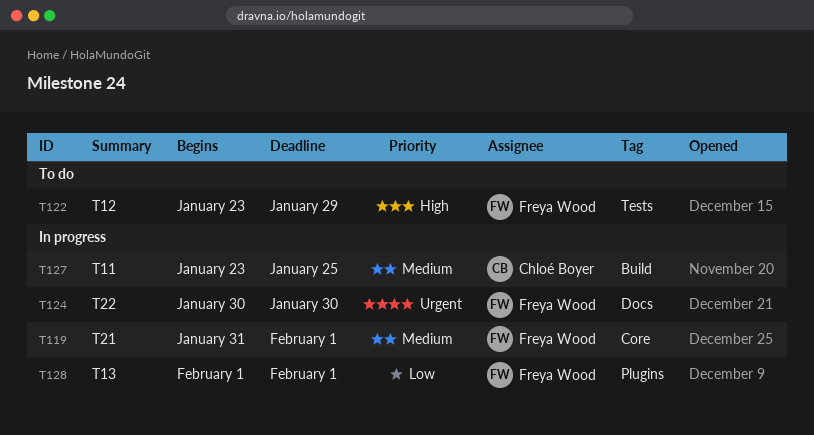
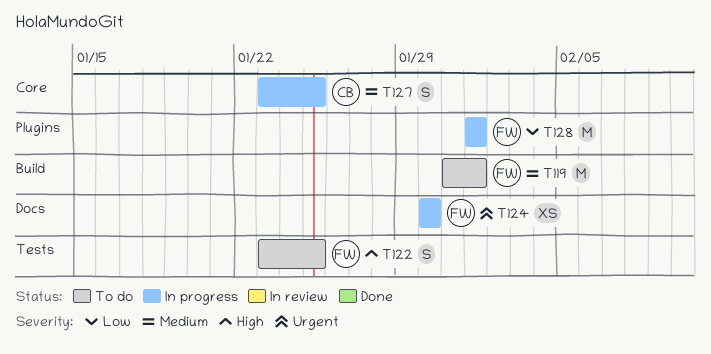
T119, status: In progress -> To do
T119, label: Core -> Build
T122, due: Jan 29 -> Jan 25
T127, label: Build -> Core

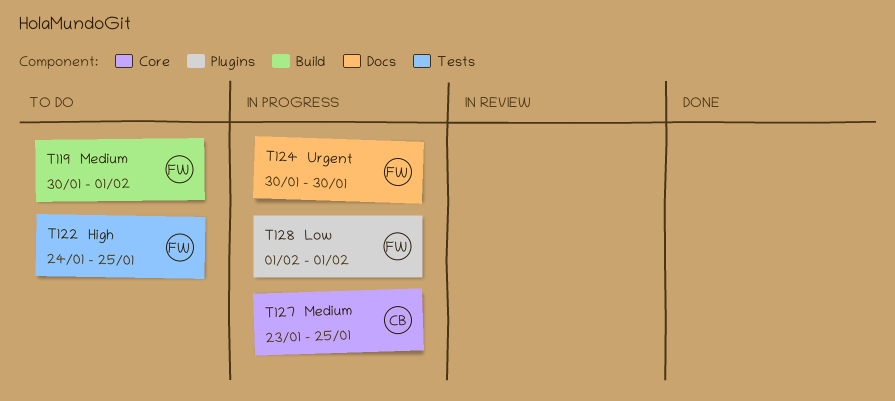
T119, start: Jan 31 -> Jan 30
T122, start: Jan 23 -> Jan 24

